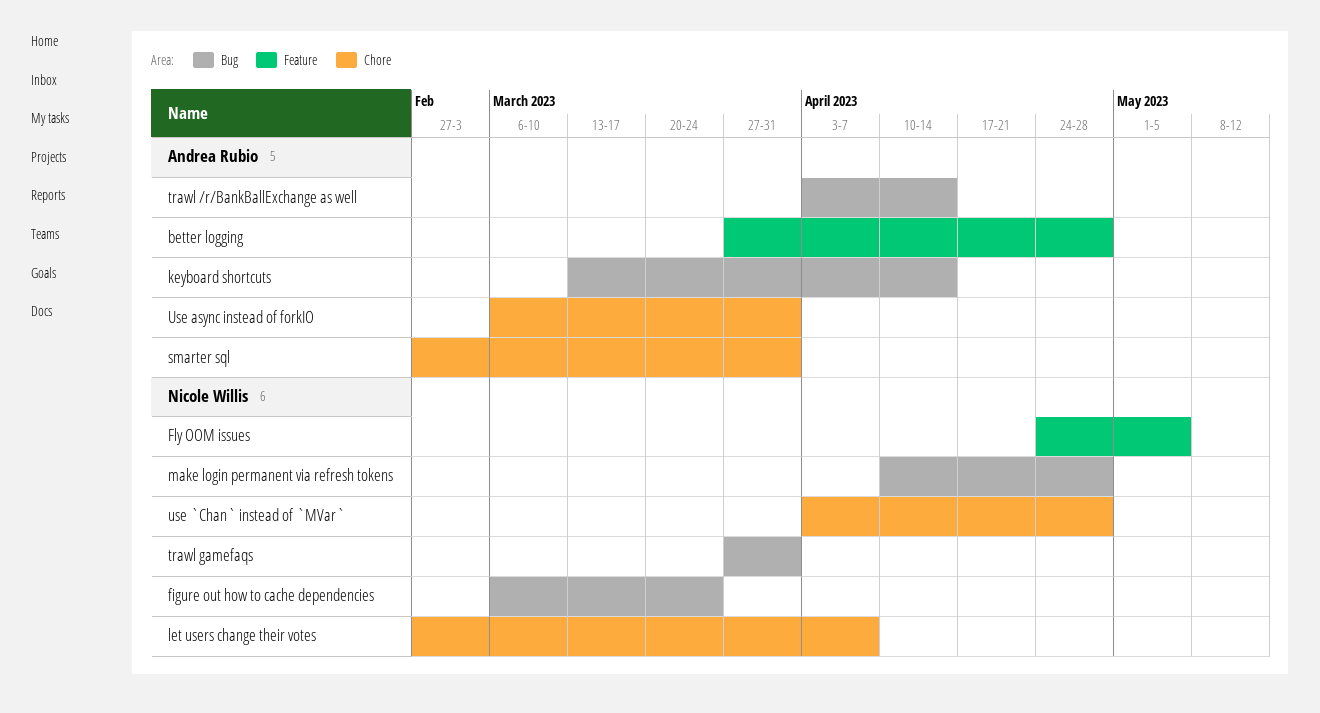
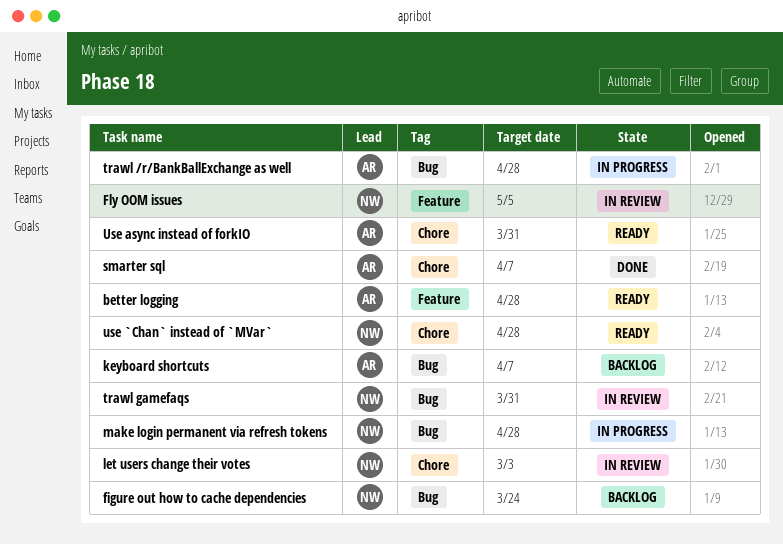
keyboard shortcuts, due: Apr 14 -> Apr 7
let users change their votes, due: Apr 7 -> Mar 3
smarter sql, due: Mar 31 -> Apr 7
trawl /r/BankBallExchange as well, due: Apr 14 -> Apr 28

